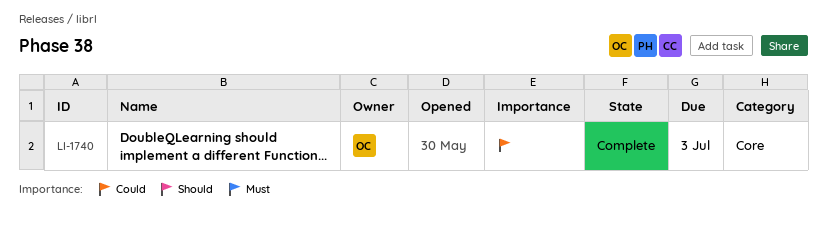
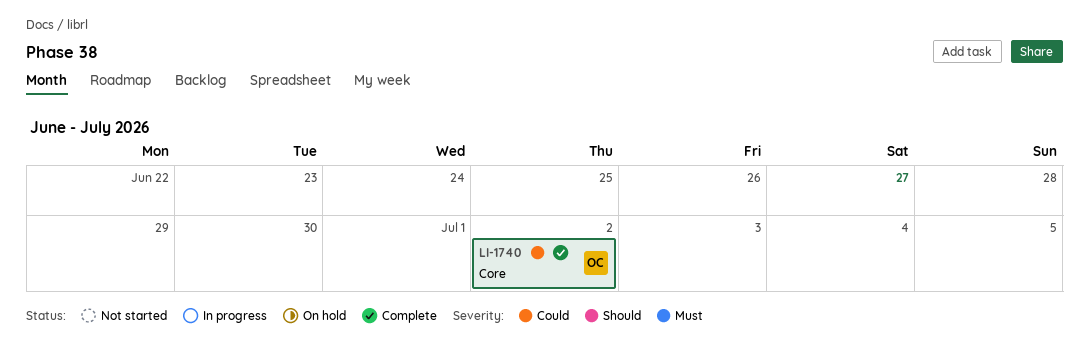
LI-1740, due: Jul 3 -> Jul 2

